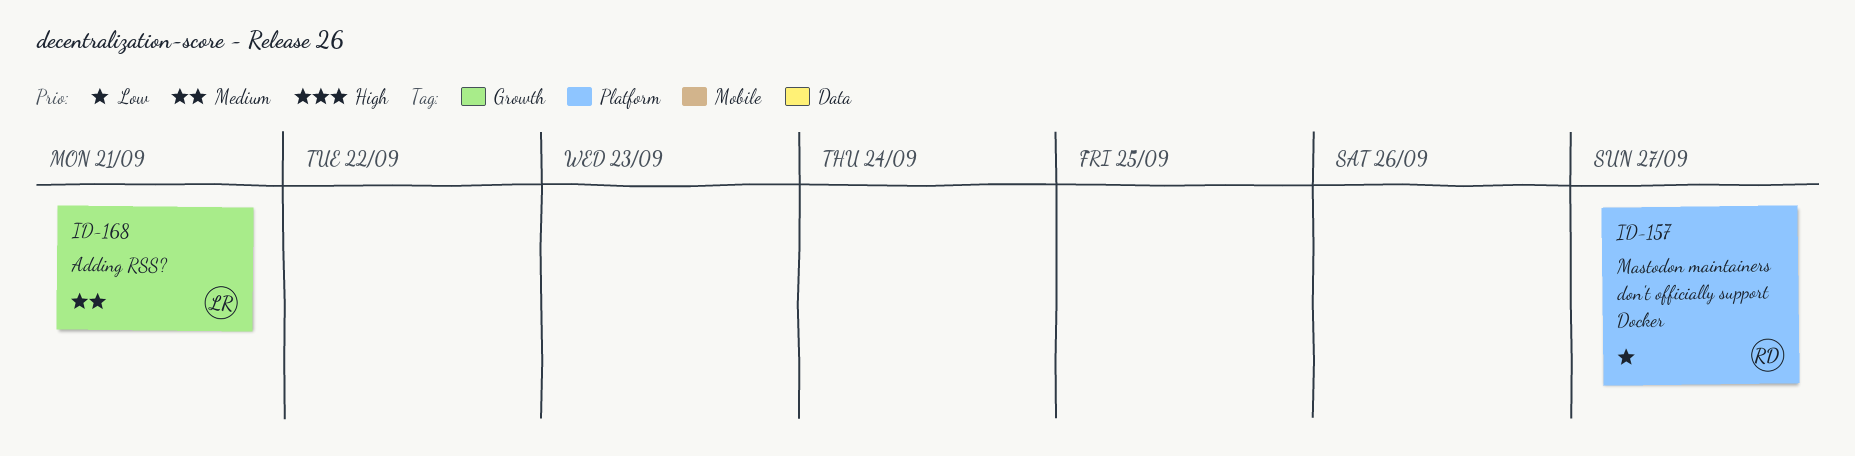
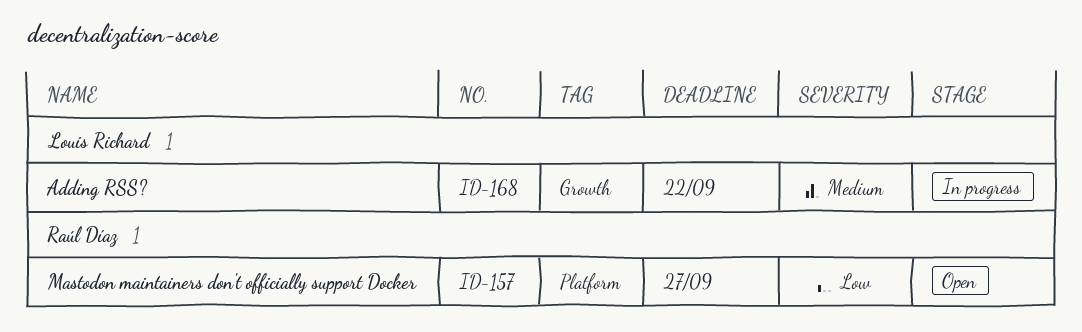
ID-168, due: Sep 21 -> Sep 22

